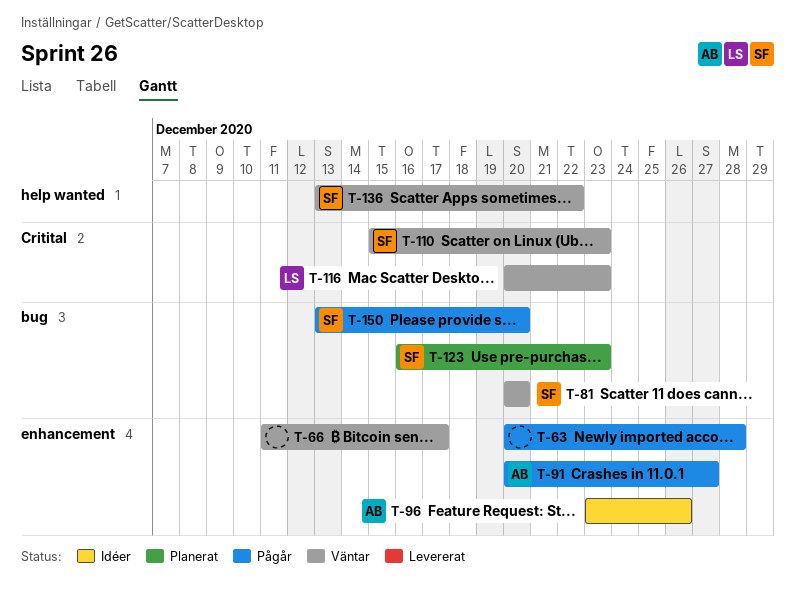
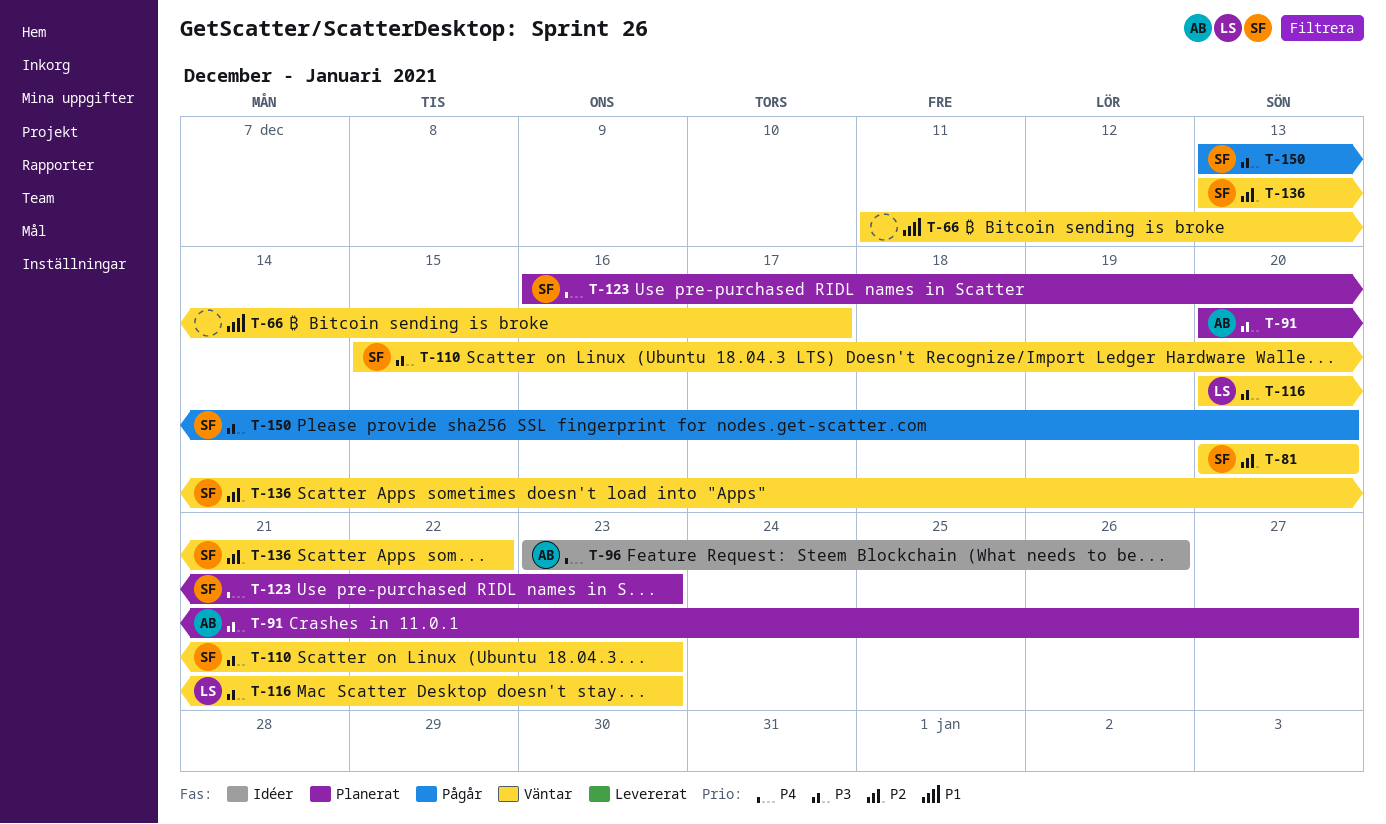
T-63: present -> none
T-91, status: Pågår -> Planerat

